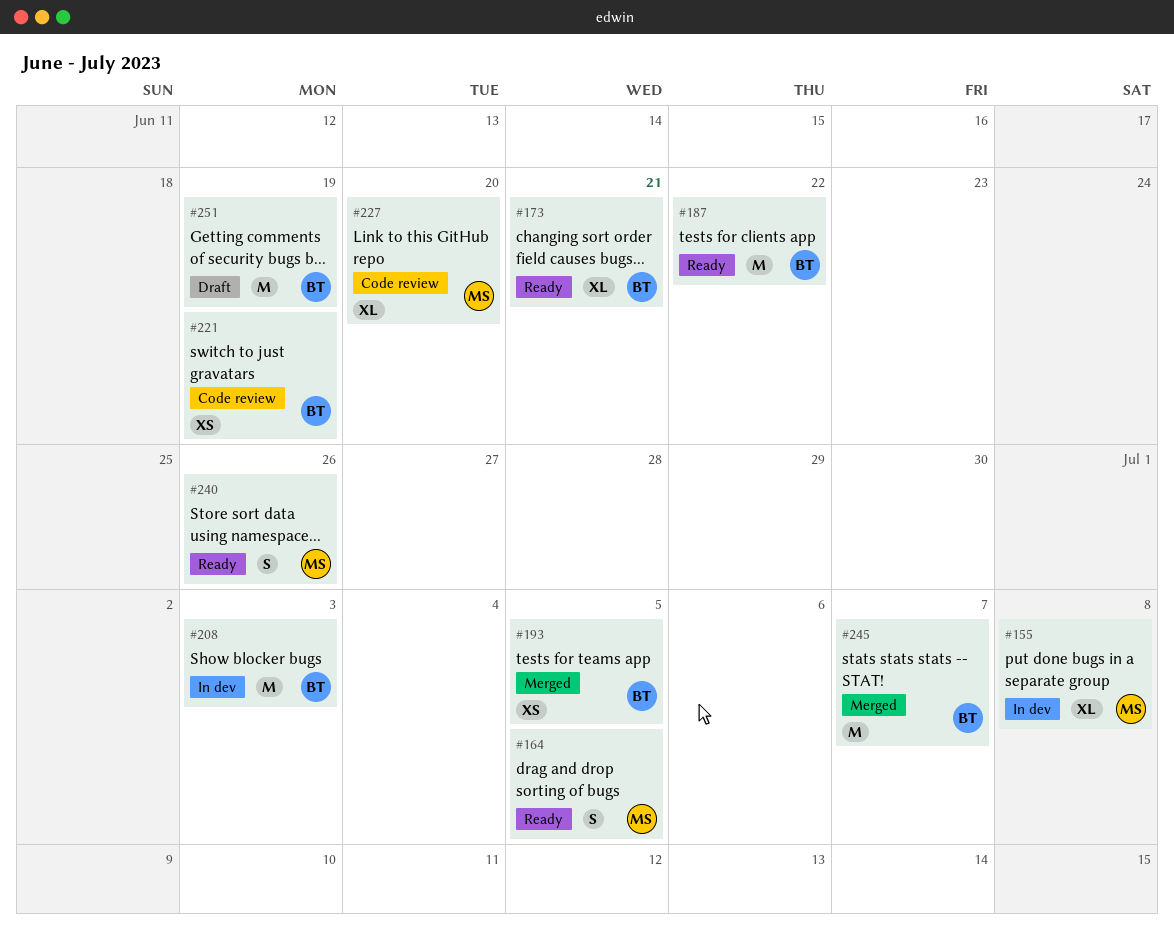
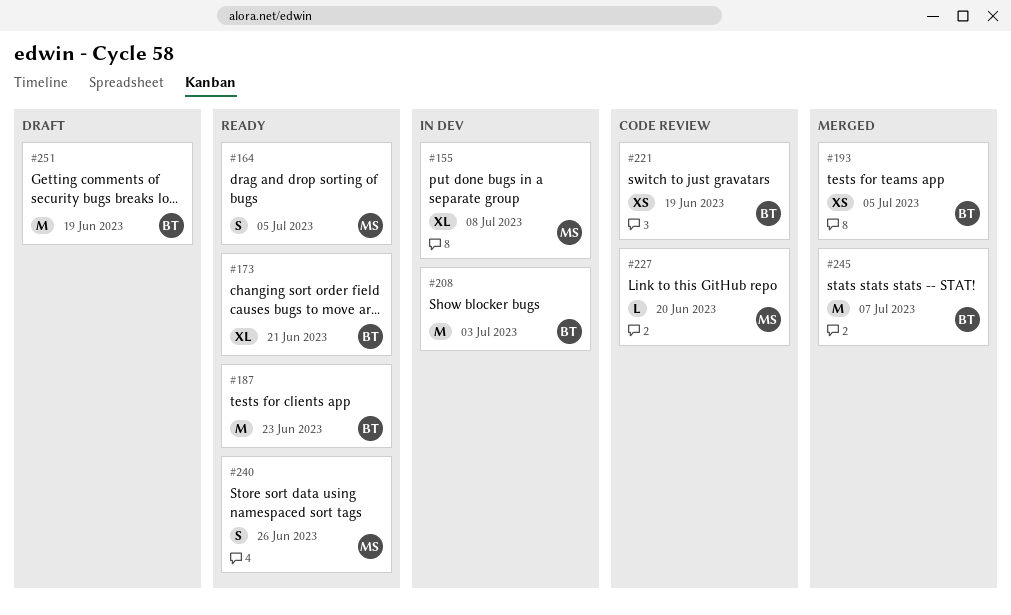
#187, due: Jun 22 -> Jun 23
#227, estimate: XL -> L

